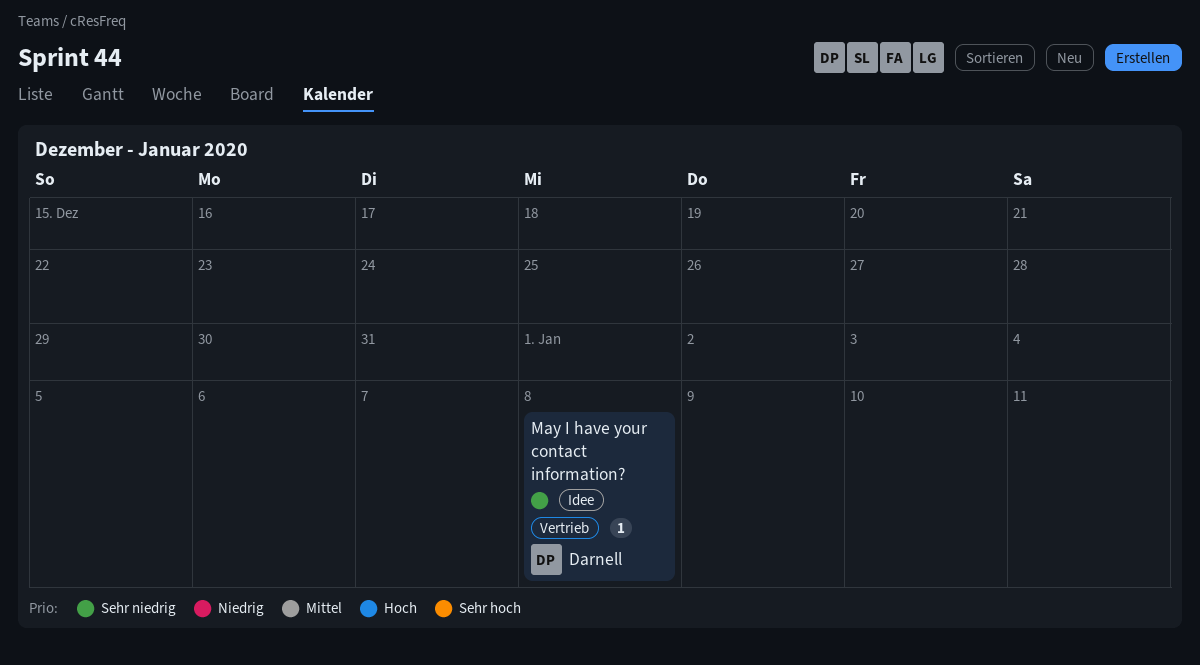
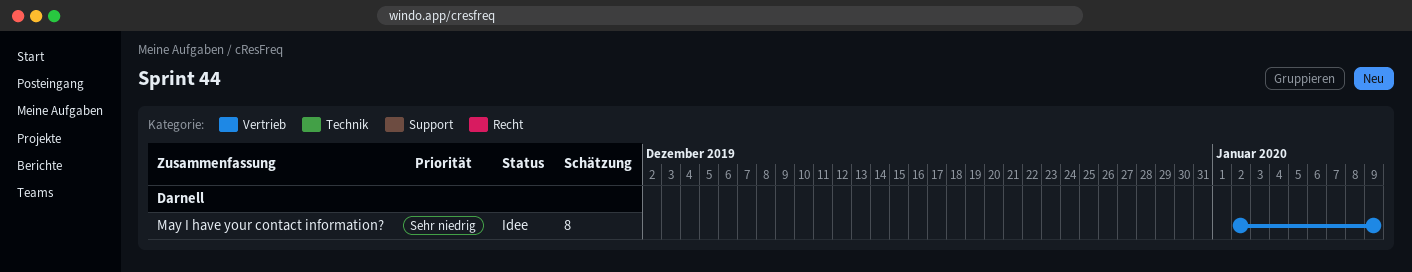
May I have your contact information?, estimate: 1 -> 8
May I have your contact information?, due: Jan 8 -> Jan 9

